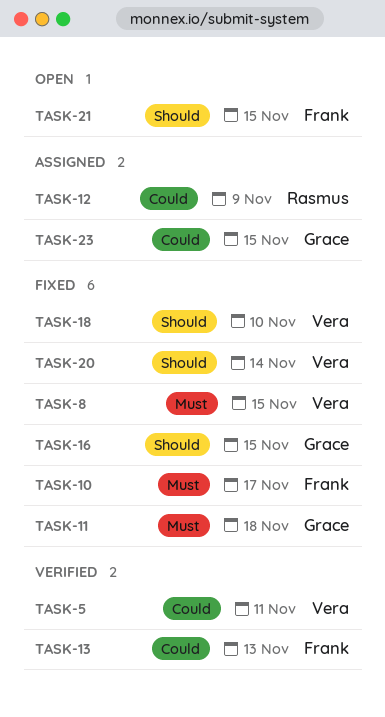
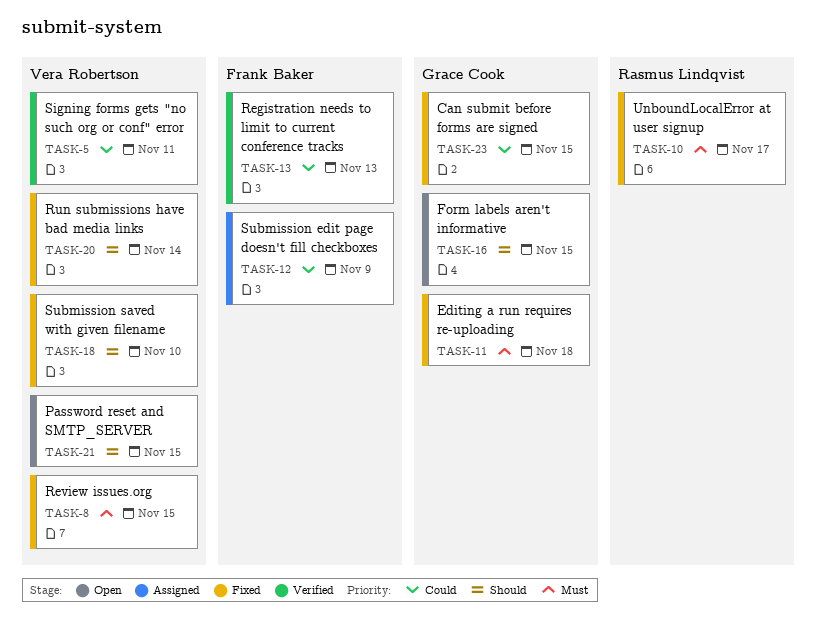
TASK-10, owner: Frank Baker -> Rasmus Lindqvist
TASK-12, owner: Rasmus Lindqvist -> Frank Baker
TASK-16, status: Fixed -> Open
TASK-21, owner: Frank Baker -> Vera Robertson
TASK-23, status: Assigned -> Fixed

